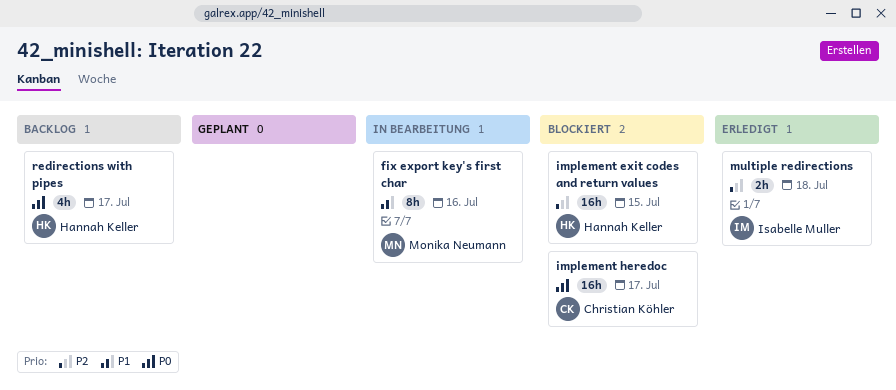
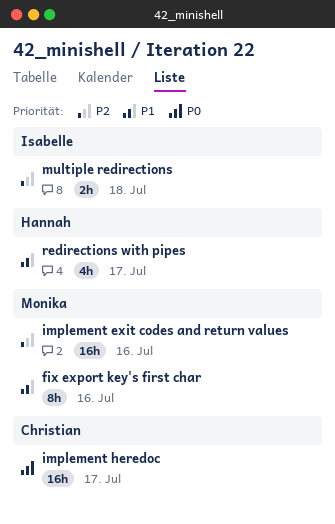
implement exit codes and return values, owner: Hannah Keller -> Monika Neumann
implement exit codes and return values, day: Jul 15 -> Jul 16
redirections with pipes, priority: P0 -> P1

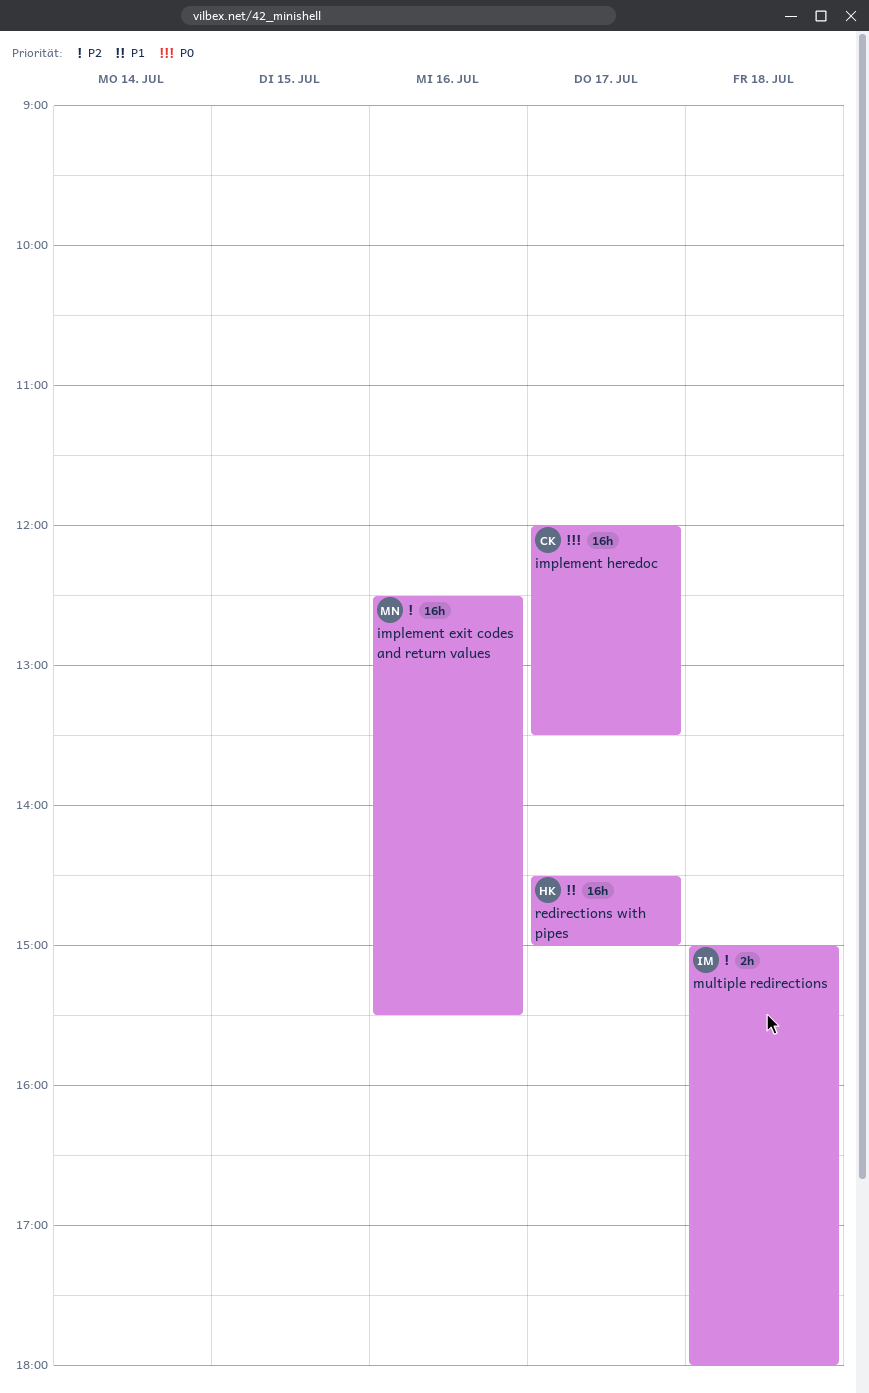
fix export key's first char: present -> none
redirections with pipes, estimate: 4h -> 16h

